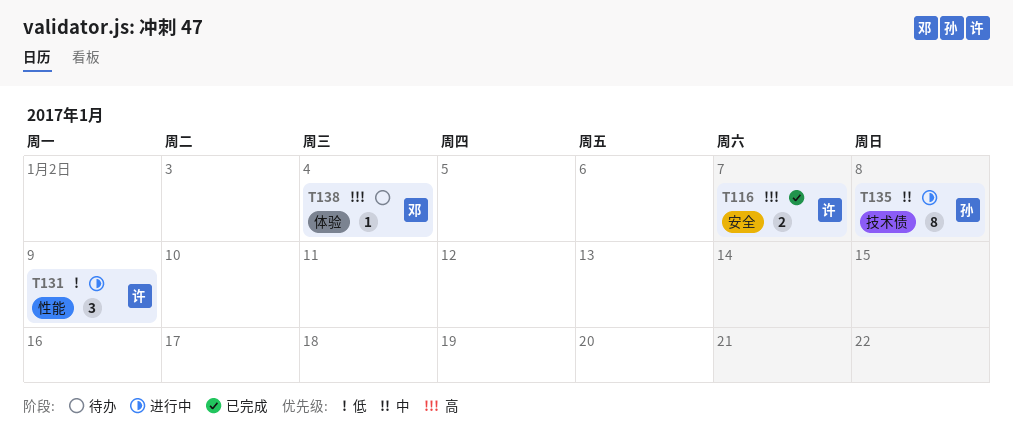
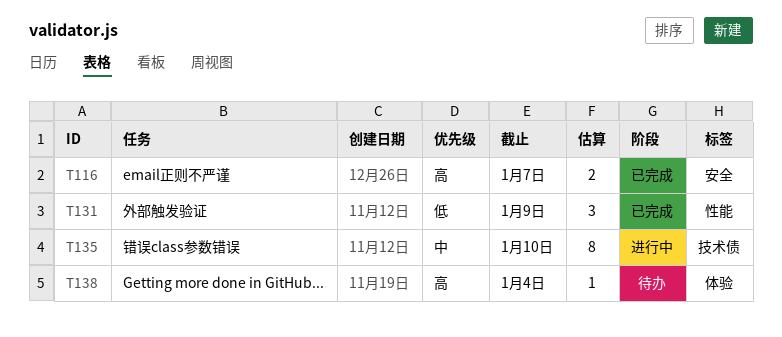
T131, status: 进行中 -> 已完成
T135, due: Jan 8 -> Jan 10

